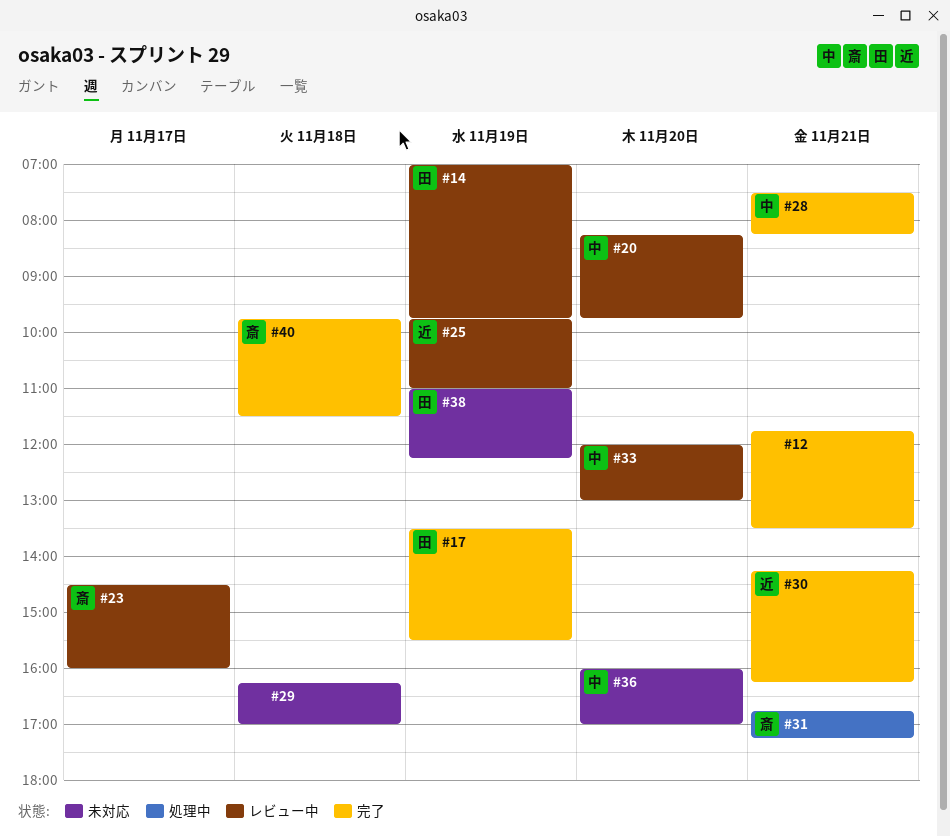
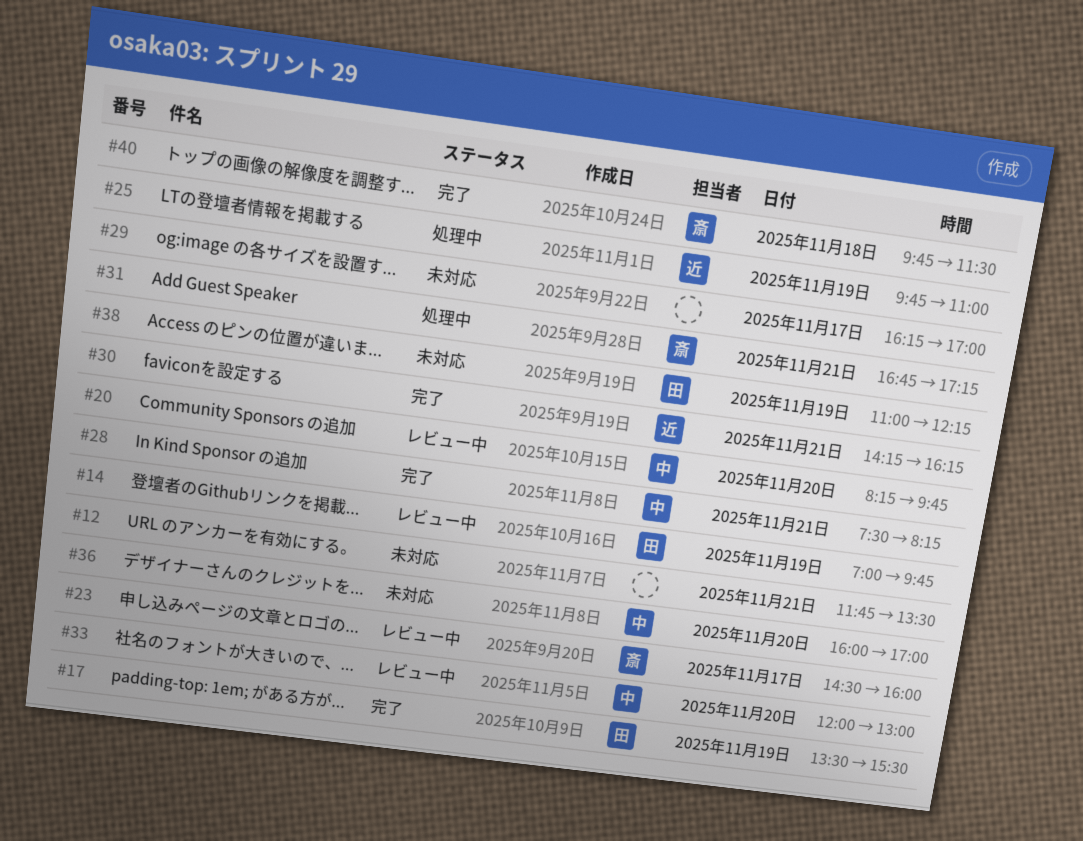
#12, status: 完了 -> 未対応
#25, status: レビュー中 -> 処理中
#29, day: Nov 18 -> Nov 17

